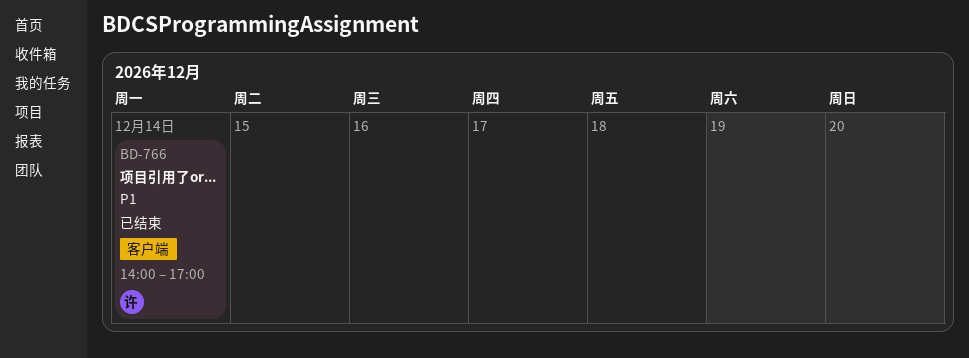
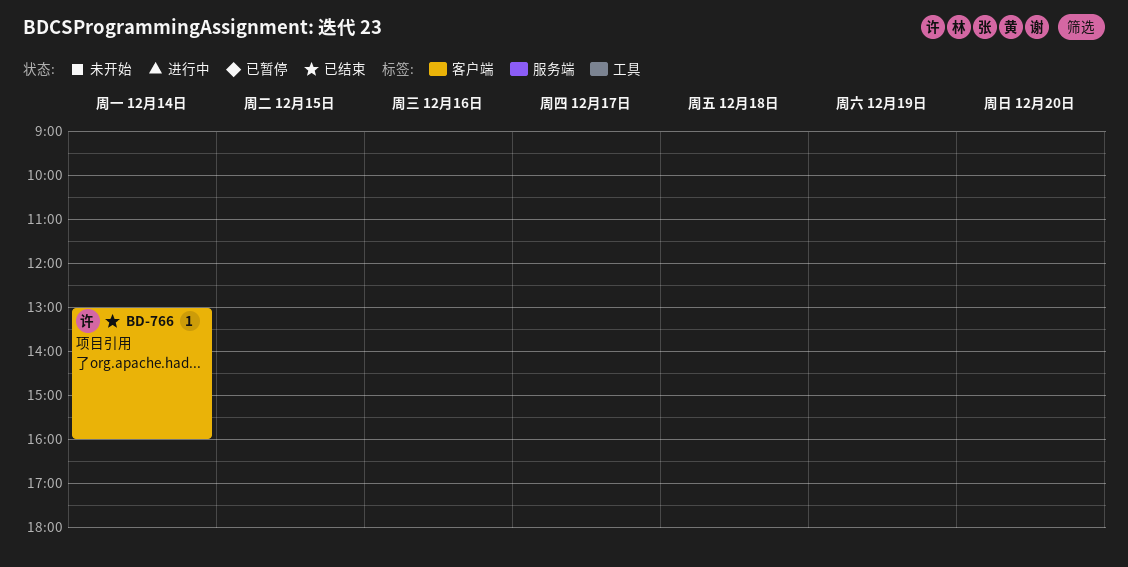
BD-766, begins: 14:00 -> 13:00
BD-766, ends: 17:00 -> 16:00

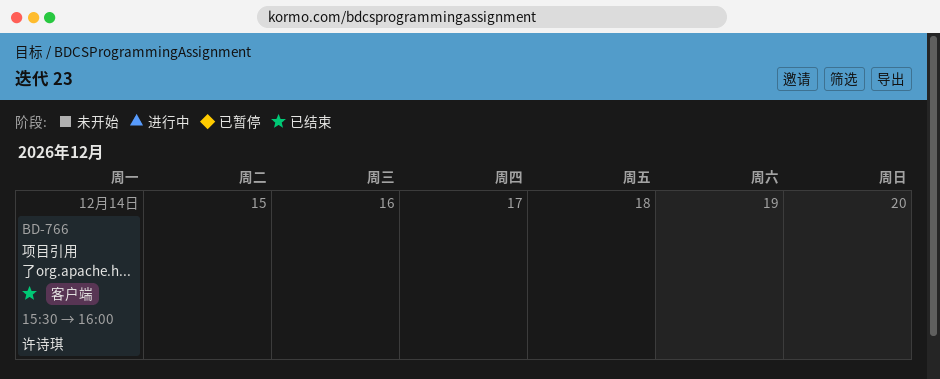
BD-766, begins: 13:00 -> 15:30

